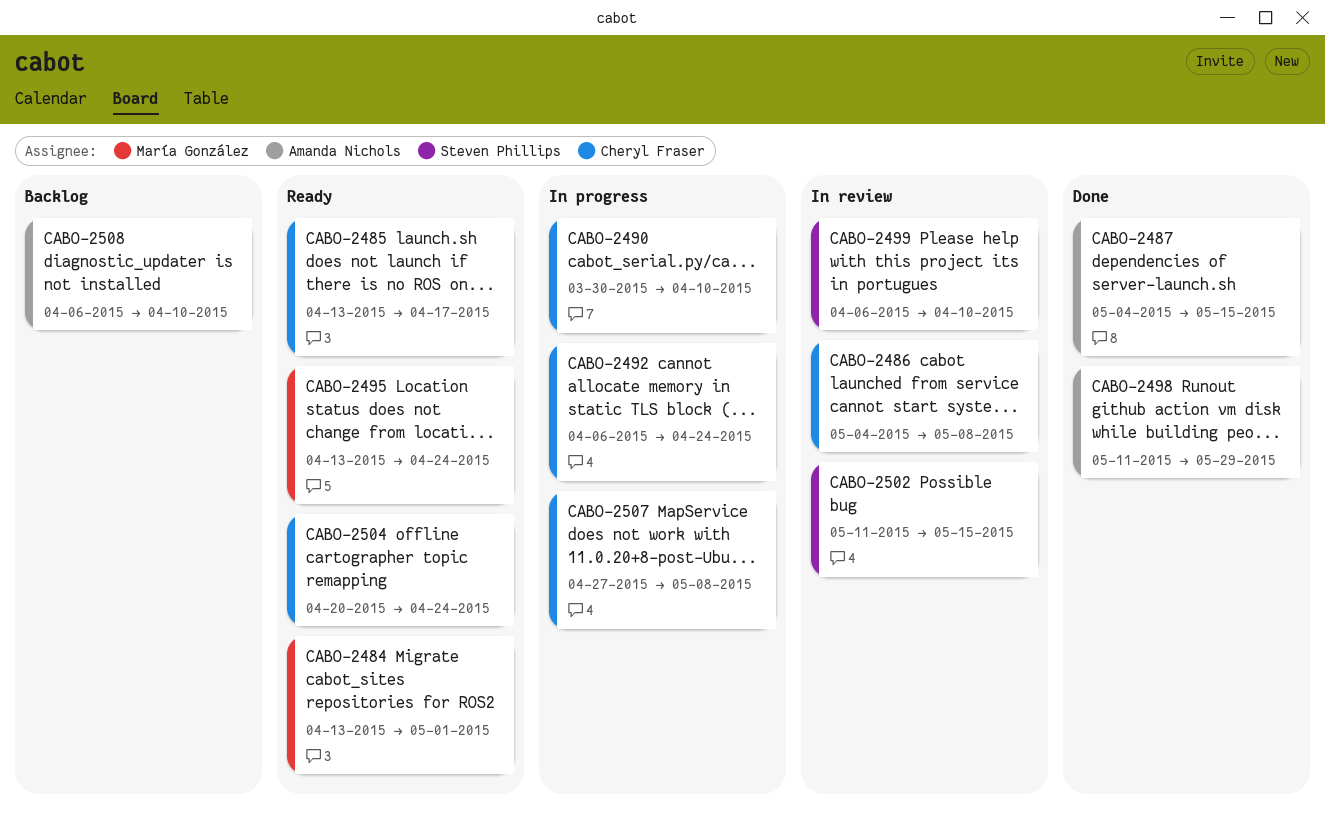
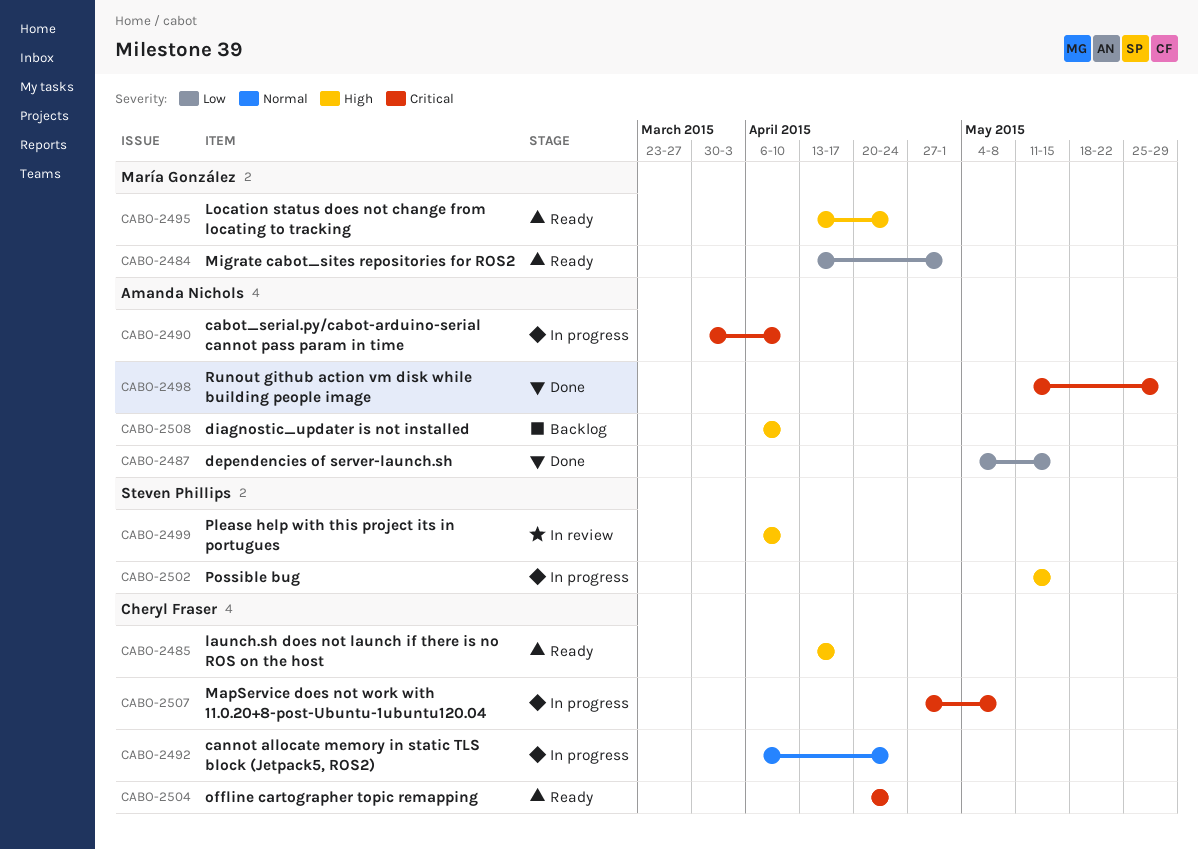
CABO-2486: present -> none
CABO-2490, owner: Cheryl Fraser -> Amanda Nichols
CABO-2502, status: In review -> In progress

